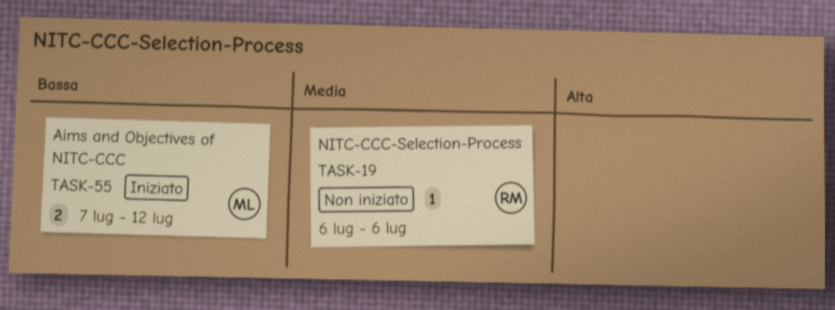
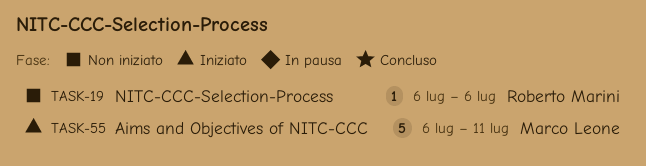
TASK-55, estimate: 2 -> 5
TASK-55, start: Jul 7 -> Jul 6
TASK-55, due: Jul 12 -> Jul 11

